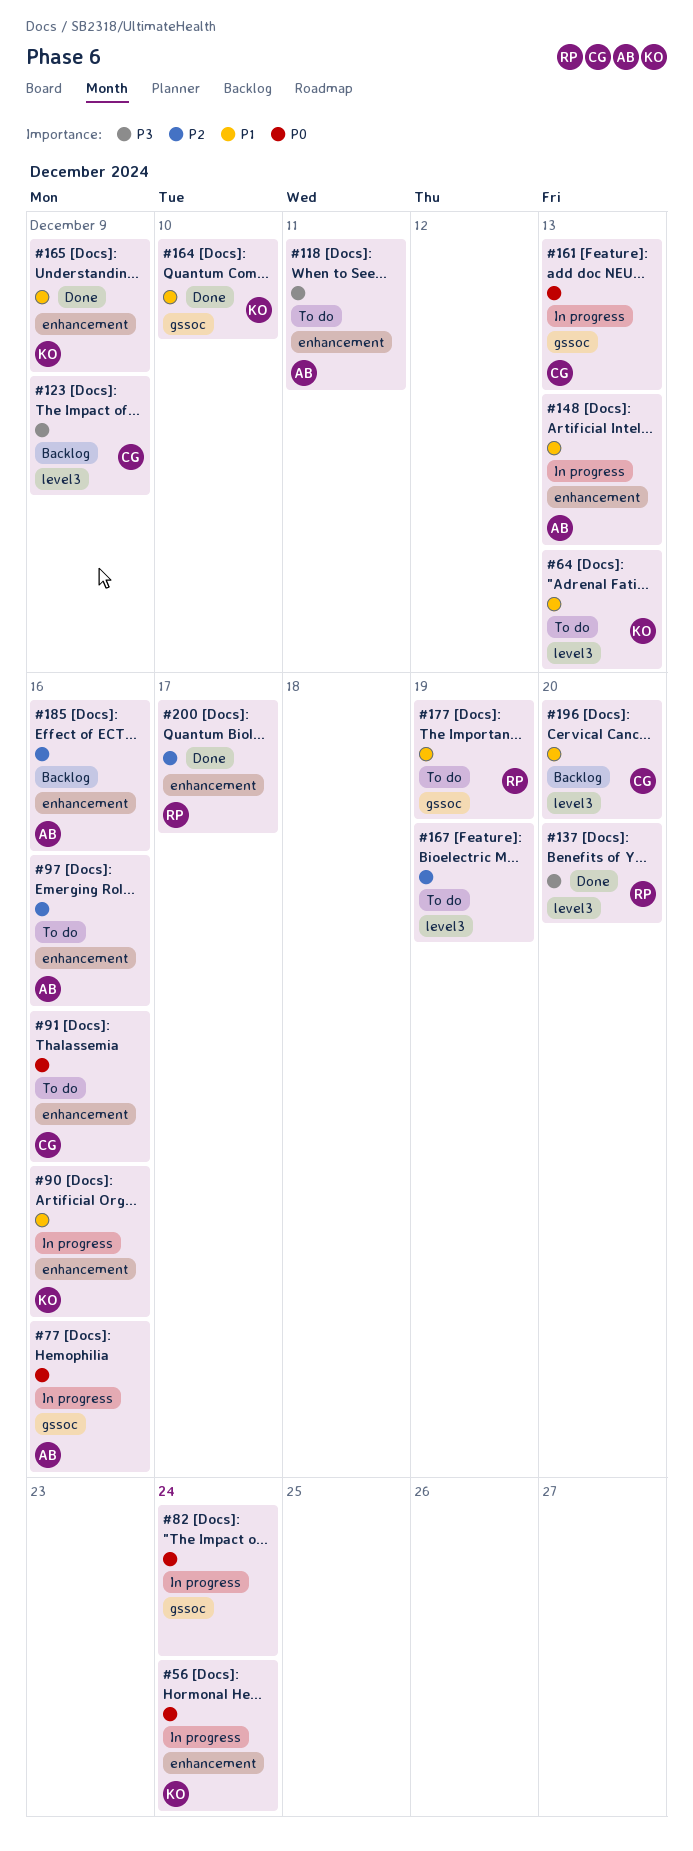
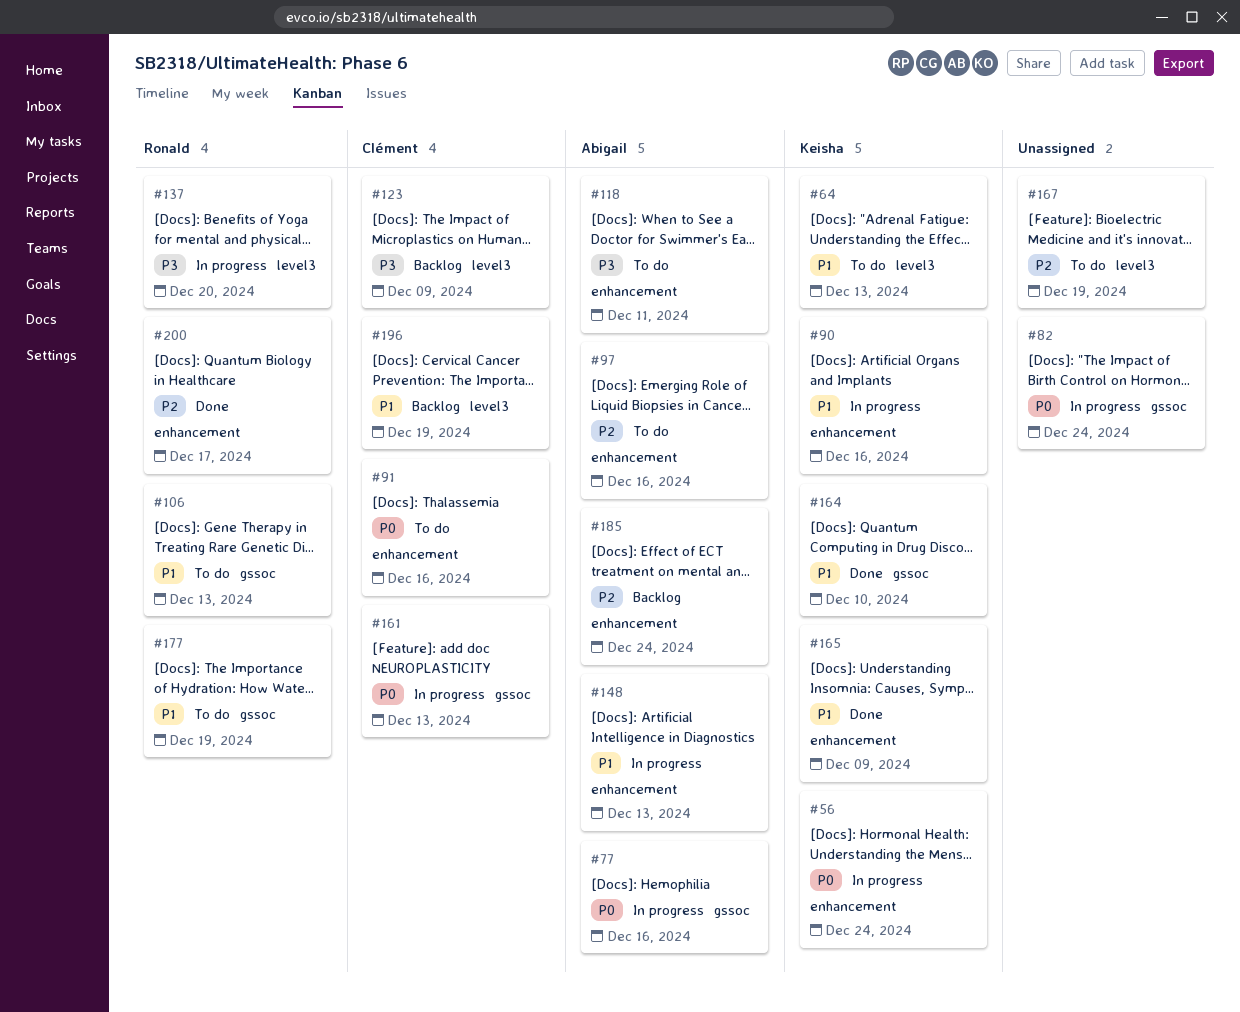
#106: none -> present
#137, status: Done -> In progress
#185, due: Dec 16 -> Dec 24
#196, due: Dec 20 -> Dec 19

